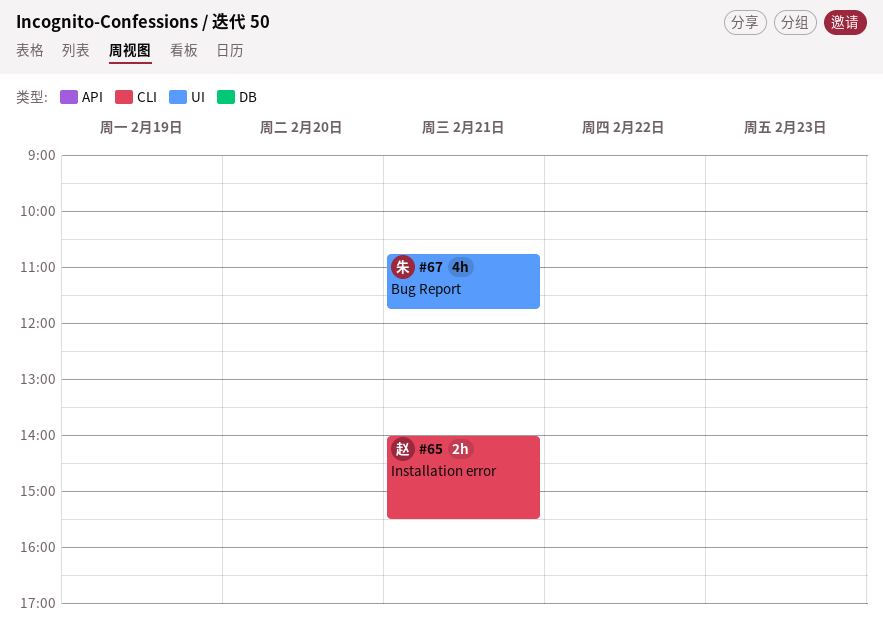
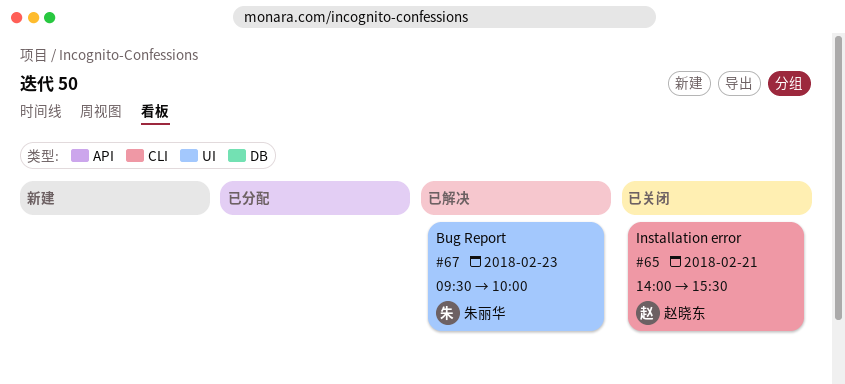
#67, day: Feb 21 -> Feb 23
#67, begins: 10:45 -> 09:30
#67, ends: 11:45 -> 10:00

